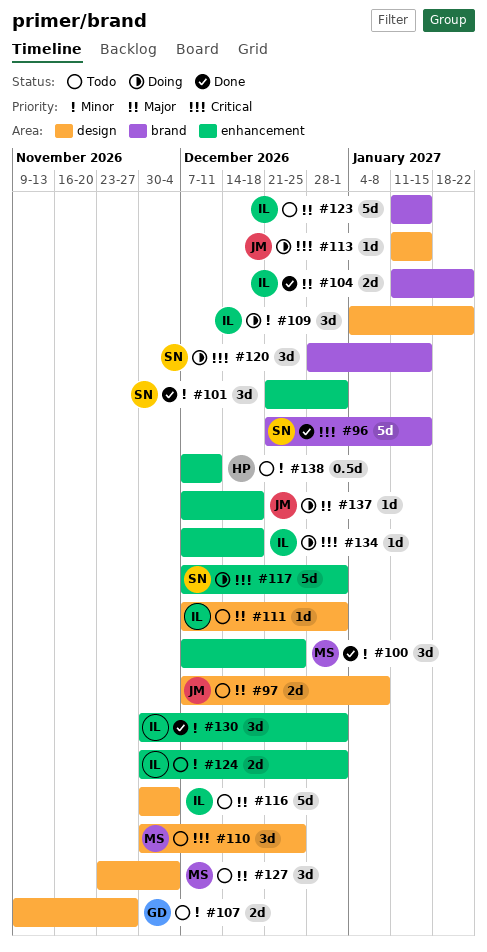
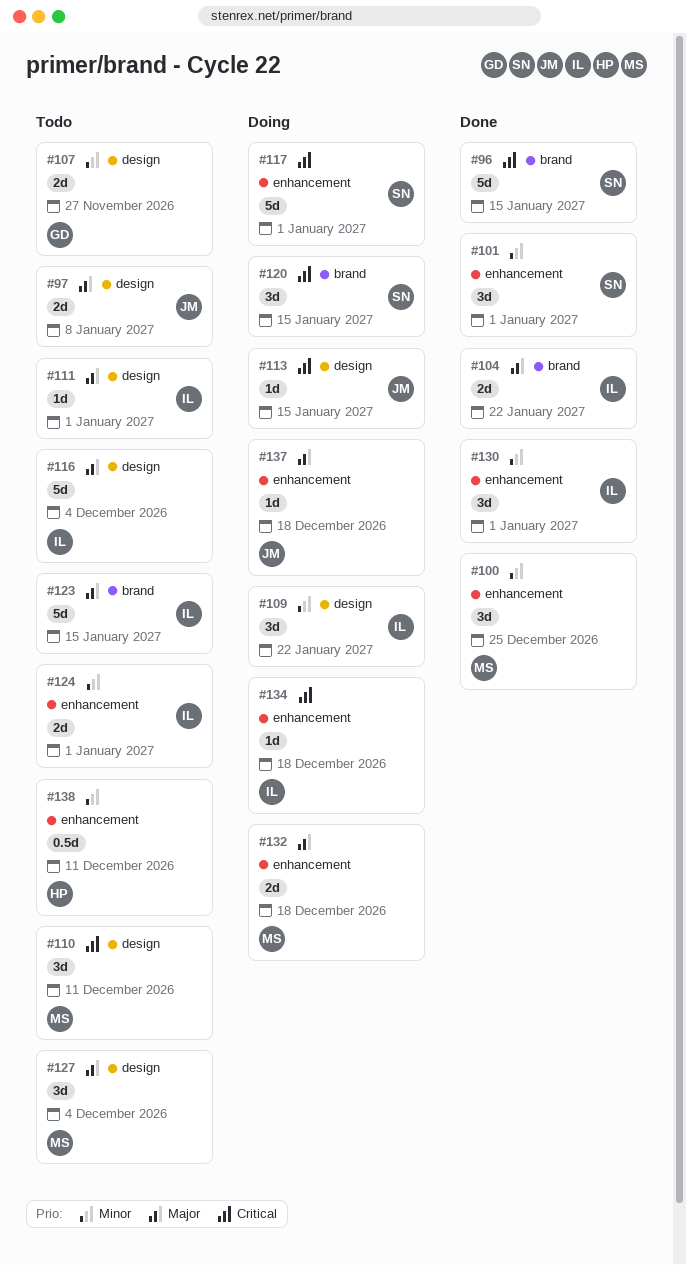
#110, due: Dec 25 -> Dec 11
#132: none -> present

